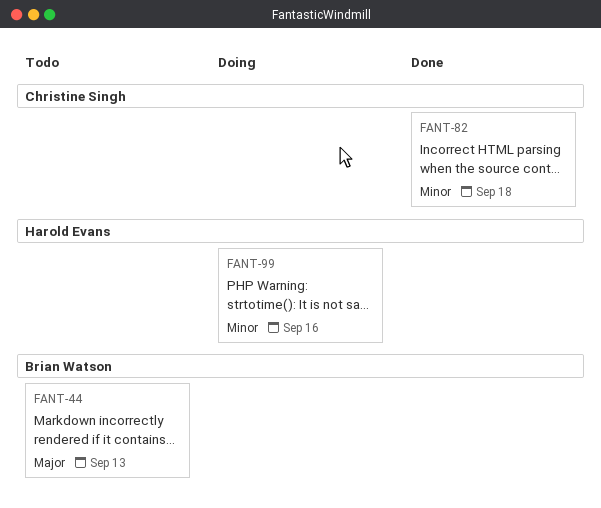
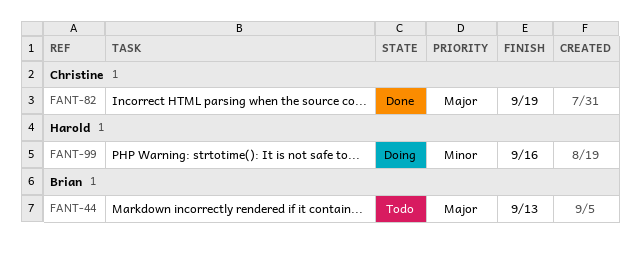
FANT-82, priority: Minor -> Major
FANT-82, due: Sep 18 -> Sep 19

